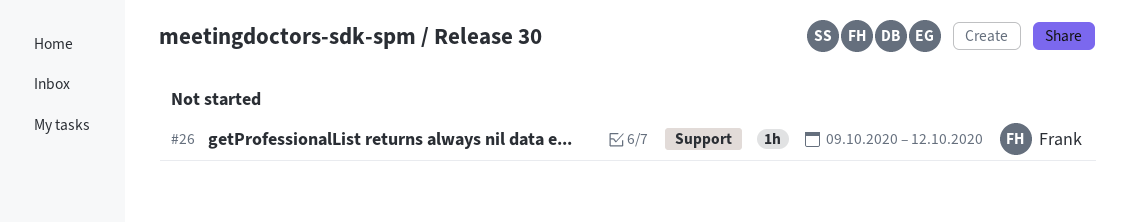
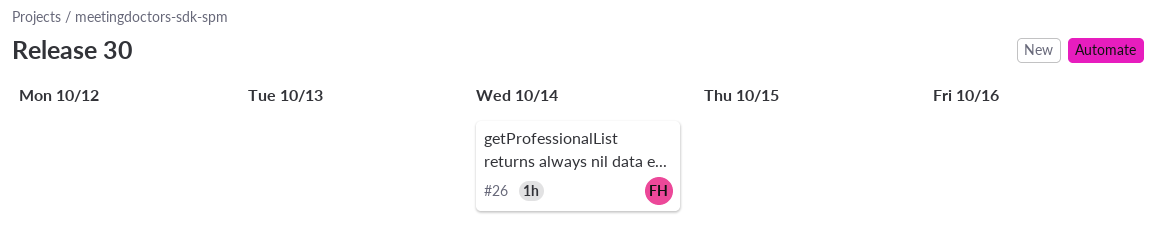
#26, due: Oct 12 -> Oct 14

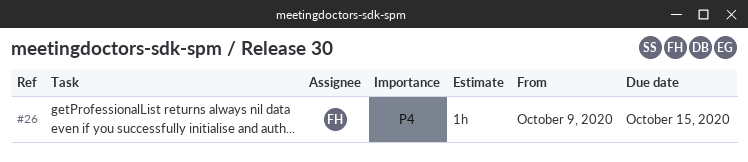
#26, due: Oct 14 -> Oct 15

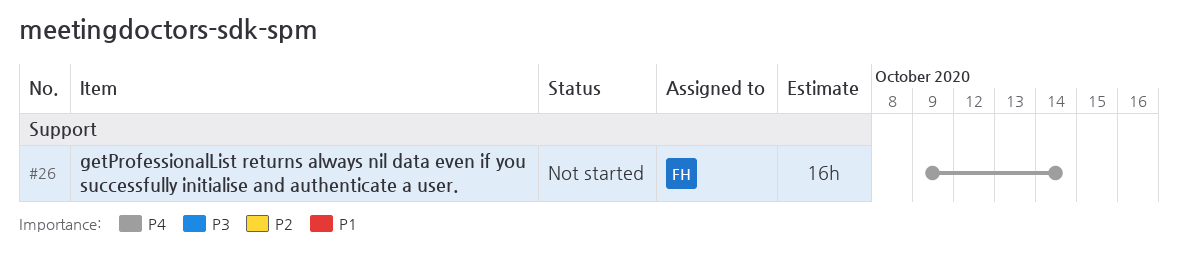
#26, estimate: 1h -> 16h
#26, due: Oct 15 -> Oct 14

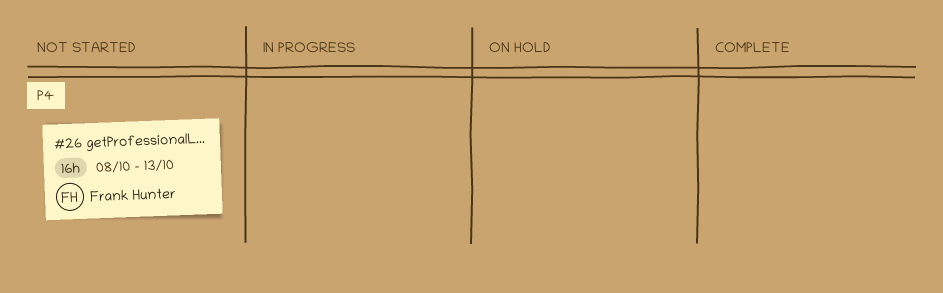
#26, start: Oct 9 -> Oct 8
#26, due: Oct 14 -> Oct 13

